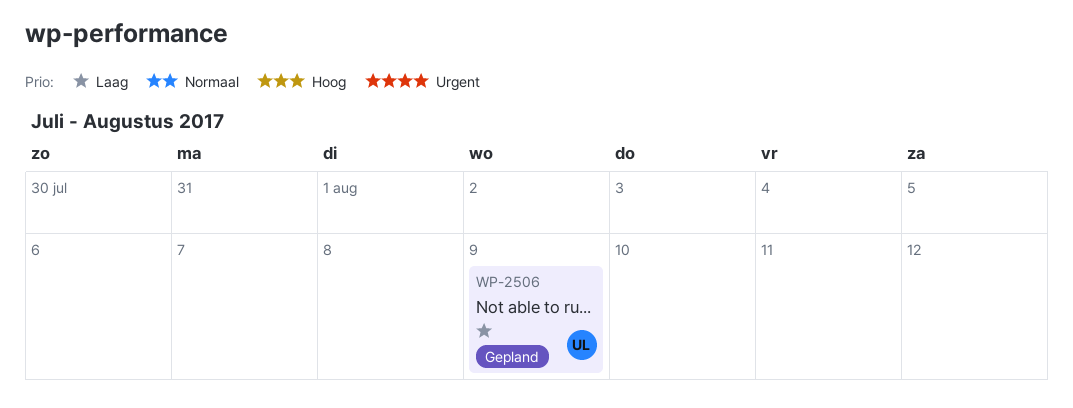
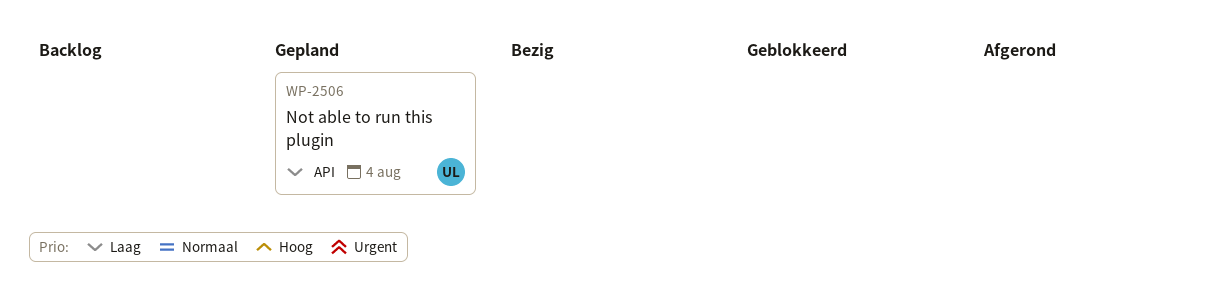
WP-2506, due: Aug 9 -> Aug 4

